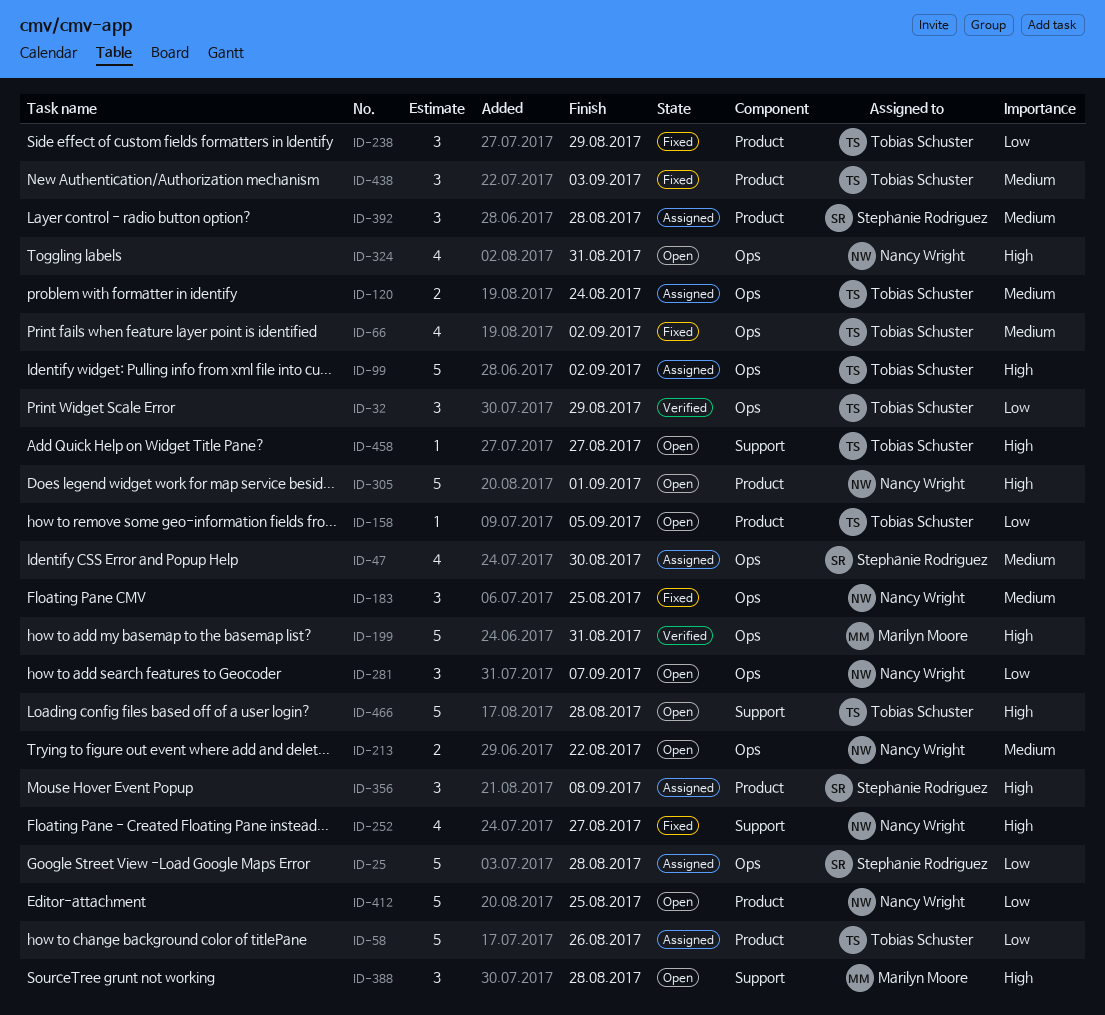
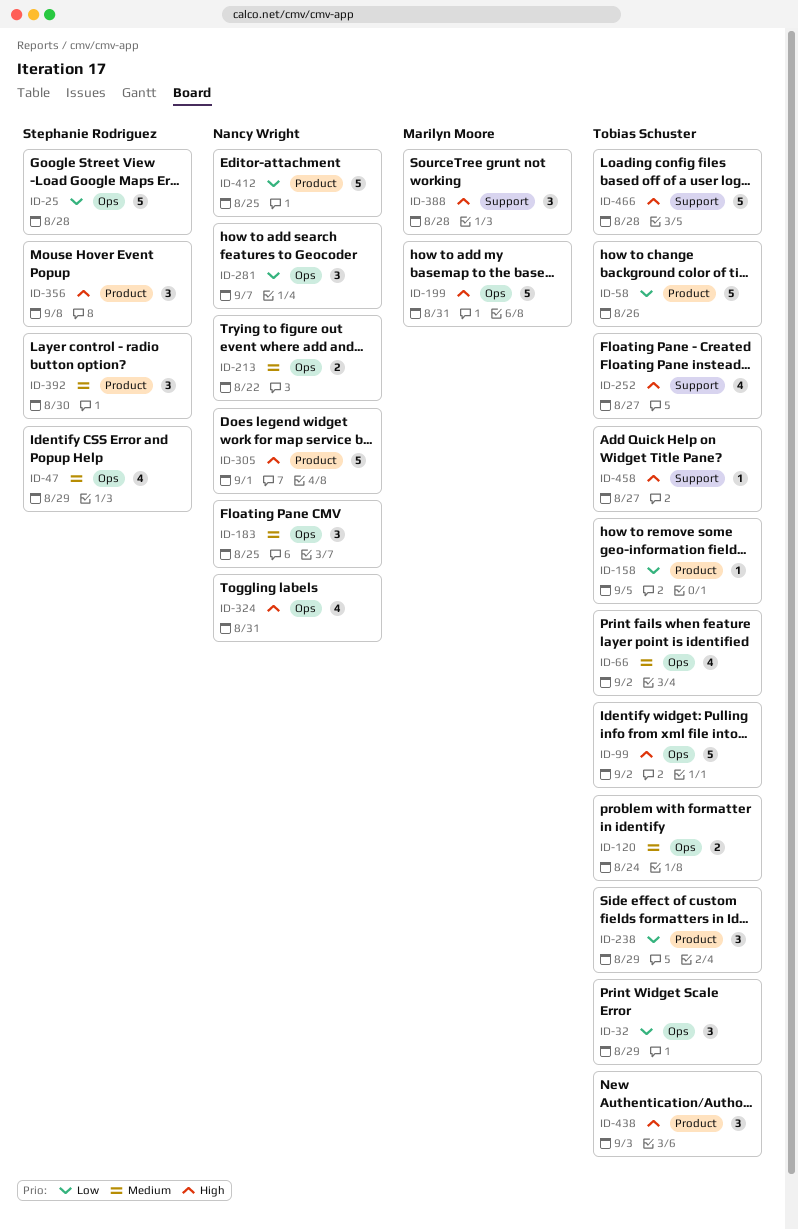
ID-47, due: Aug 30 -> Aug 29
ID-252, owner: Nancy Wright -> Tobias Schuster
ID-392, due: Aug 28 -> Aug 30
ID-438, priority: Medium -> High

